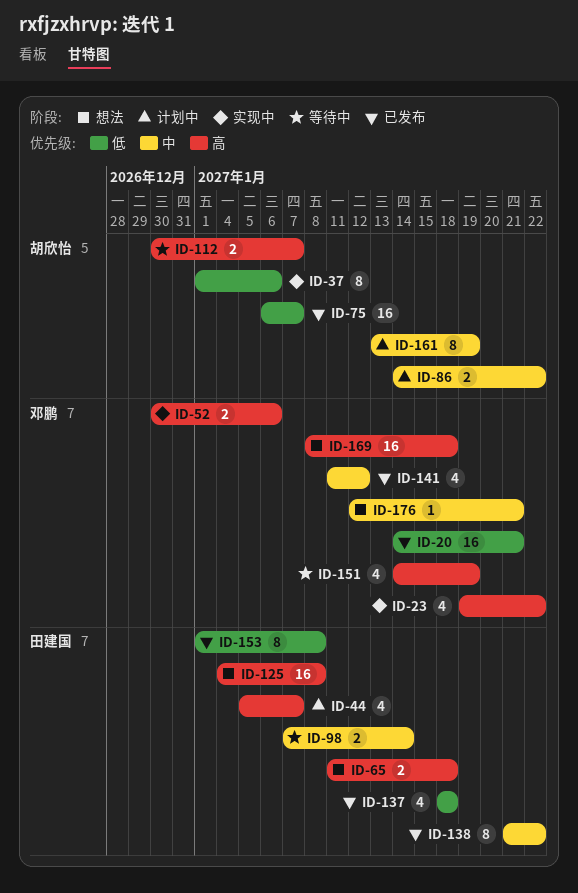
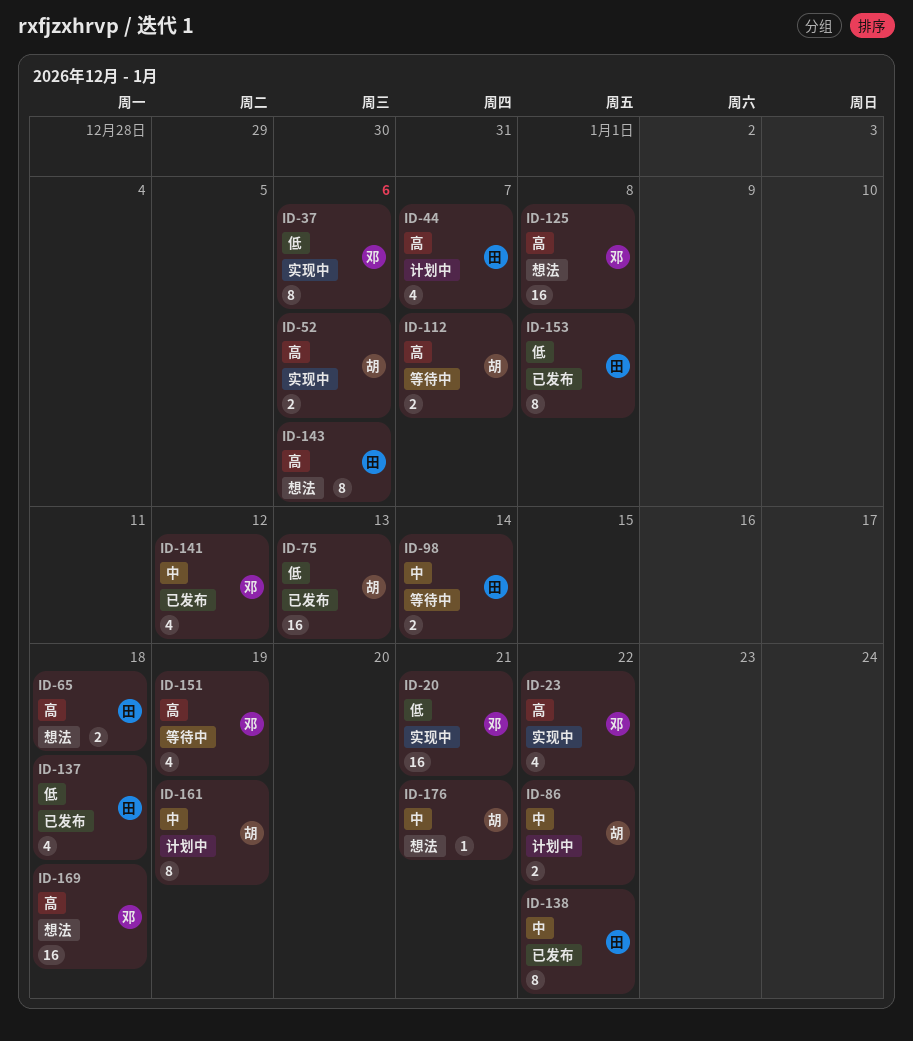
ID-20, status: 已发布 -> 实现中
ID-37, owner: 胡欣怡 -> 邓鹏
ID-52, owner: 邓鹏 -> 胡欣怡
ID-75, due: Jan 7 -> Jan 13
ID-125, owner: 田建国 -> 邓鹏
ID-143: none -> present
ID-176, owner: 邓鹏 -> 胡欣怡

